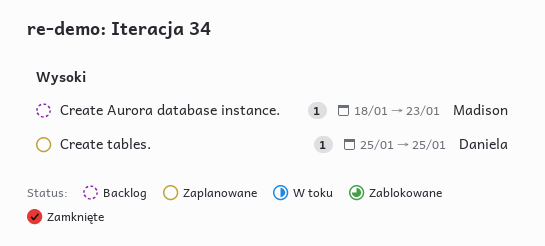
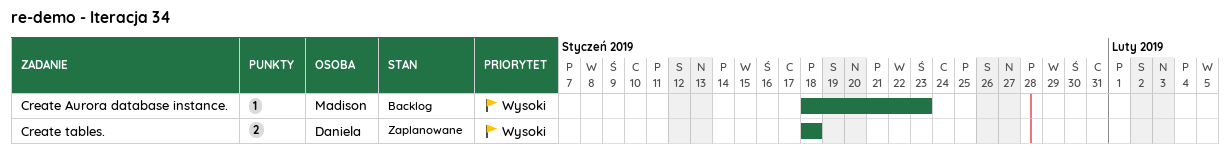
Create tables., estimate: 1 -> 2
Create tables., start: Jan 25 -> Jan 18
Create tables., due: Jan 25 -> Jan 18

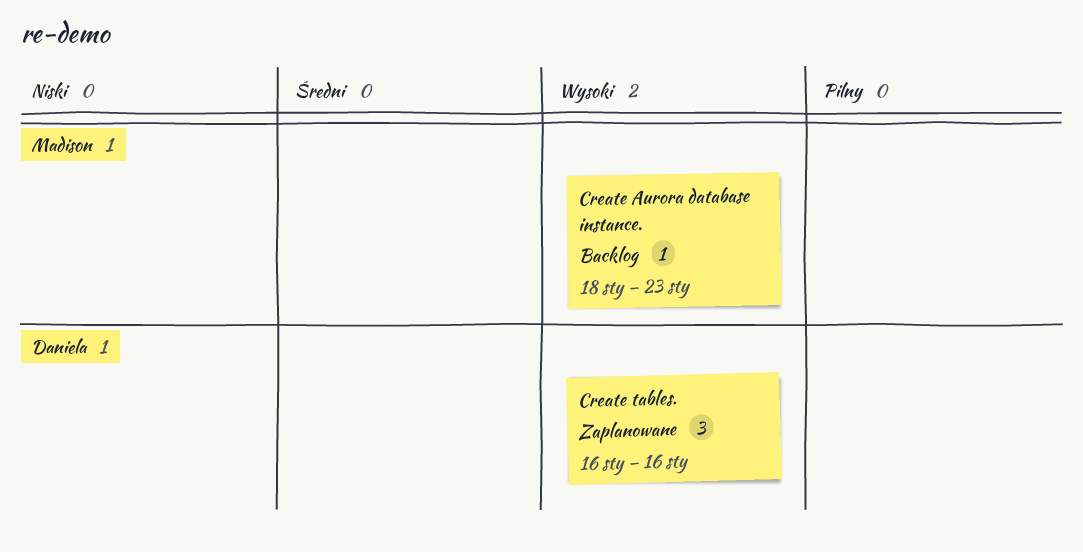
Create tables., estimate: 2 -> 3
Create tables., start: Jan 18 -> Jan 16
Create tables., due: Jan 18 -> Jan 16

